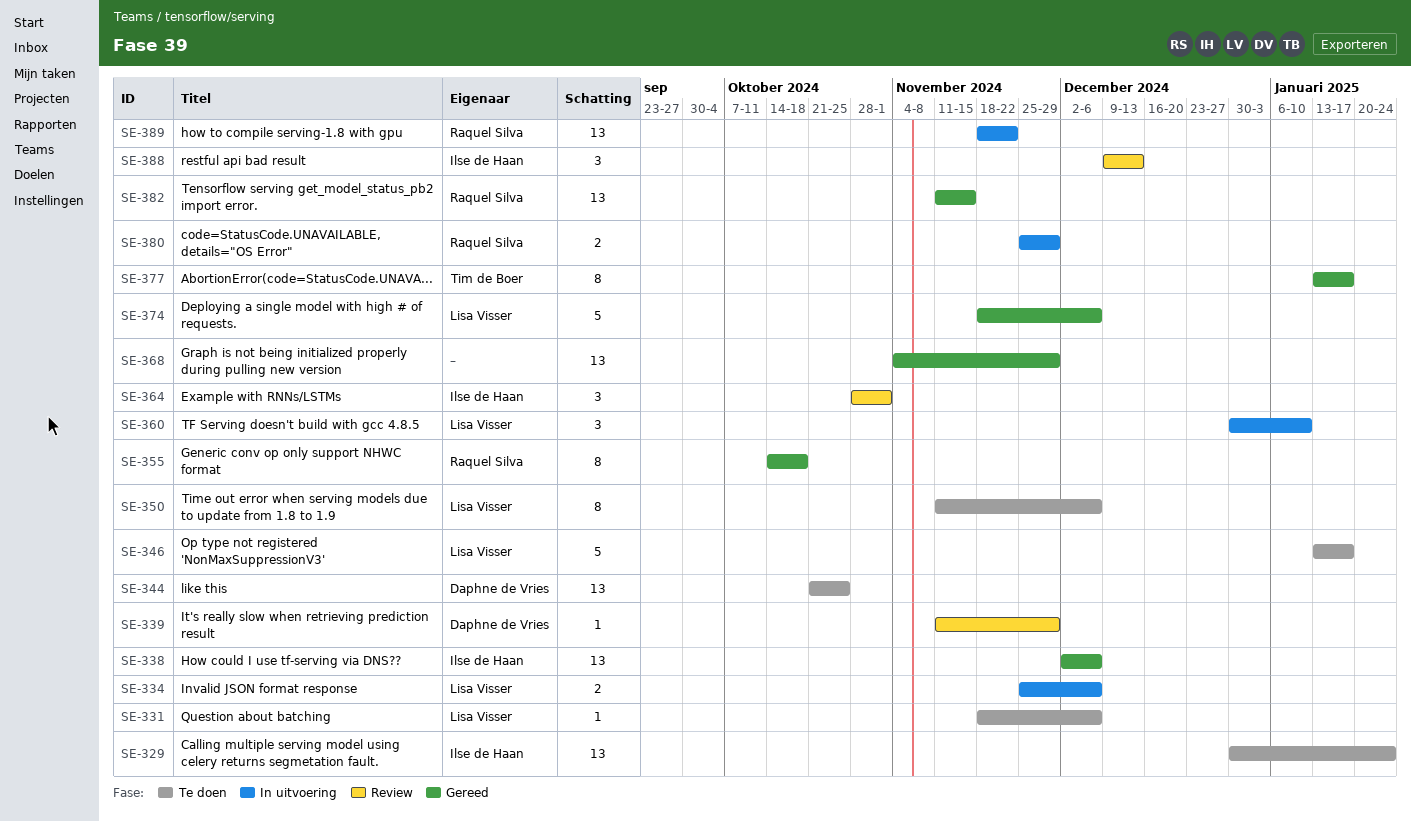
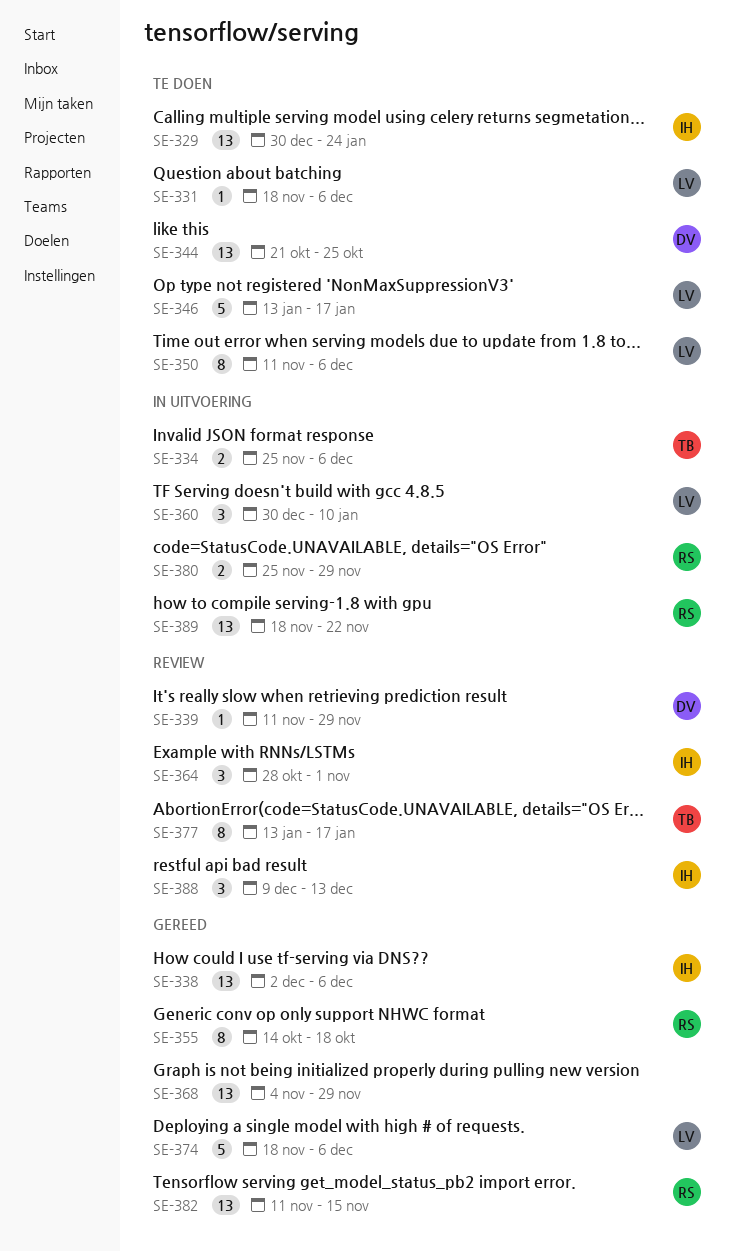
SE-334, owner: Lisa Visser -> Tim de Boer
SE-377, status: Gereed -> Review

